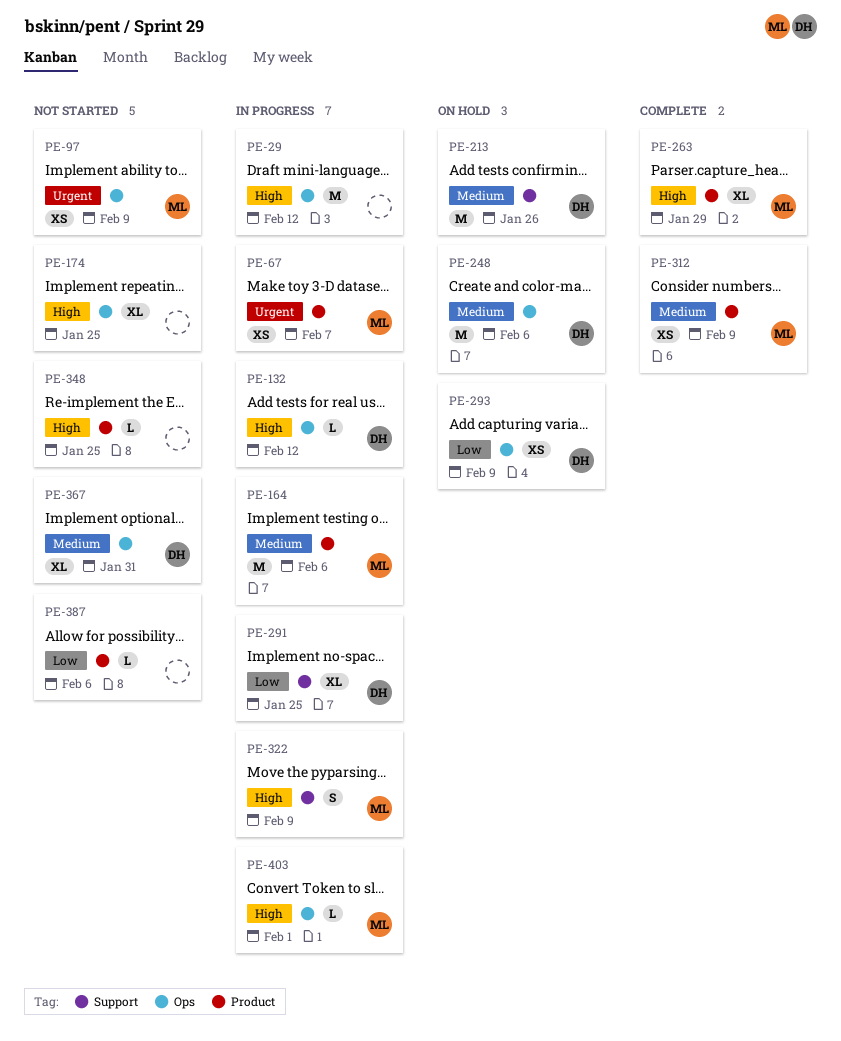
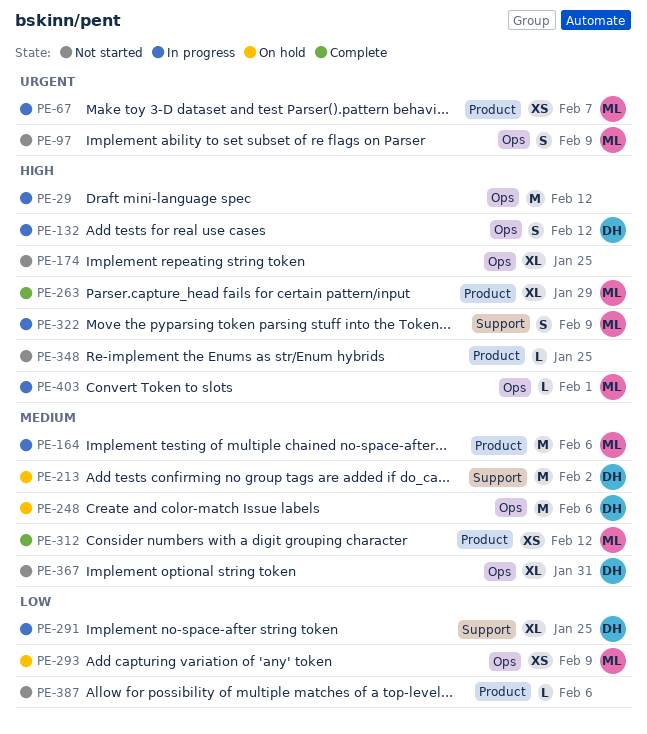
PE-97, estimate: XS -> S
PE-132, estimate: L -> S
PE-213, due: Jan 26 -> Feb 2
PE-293, owner: DH -> ML
PE-312, due: Feb 9 -> Feb 12

